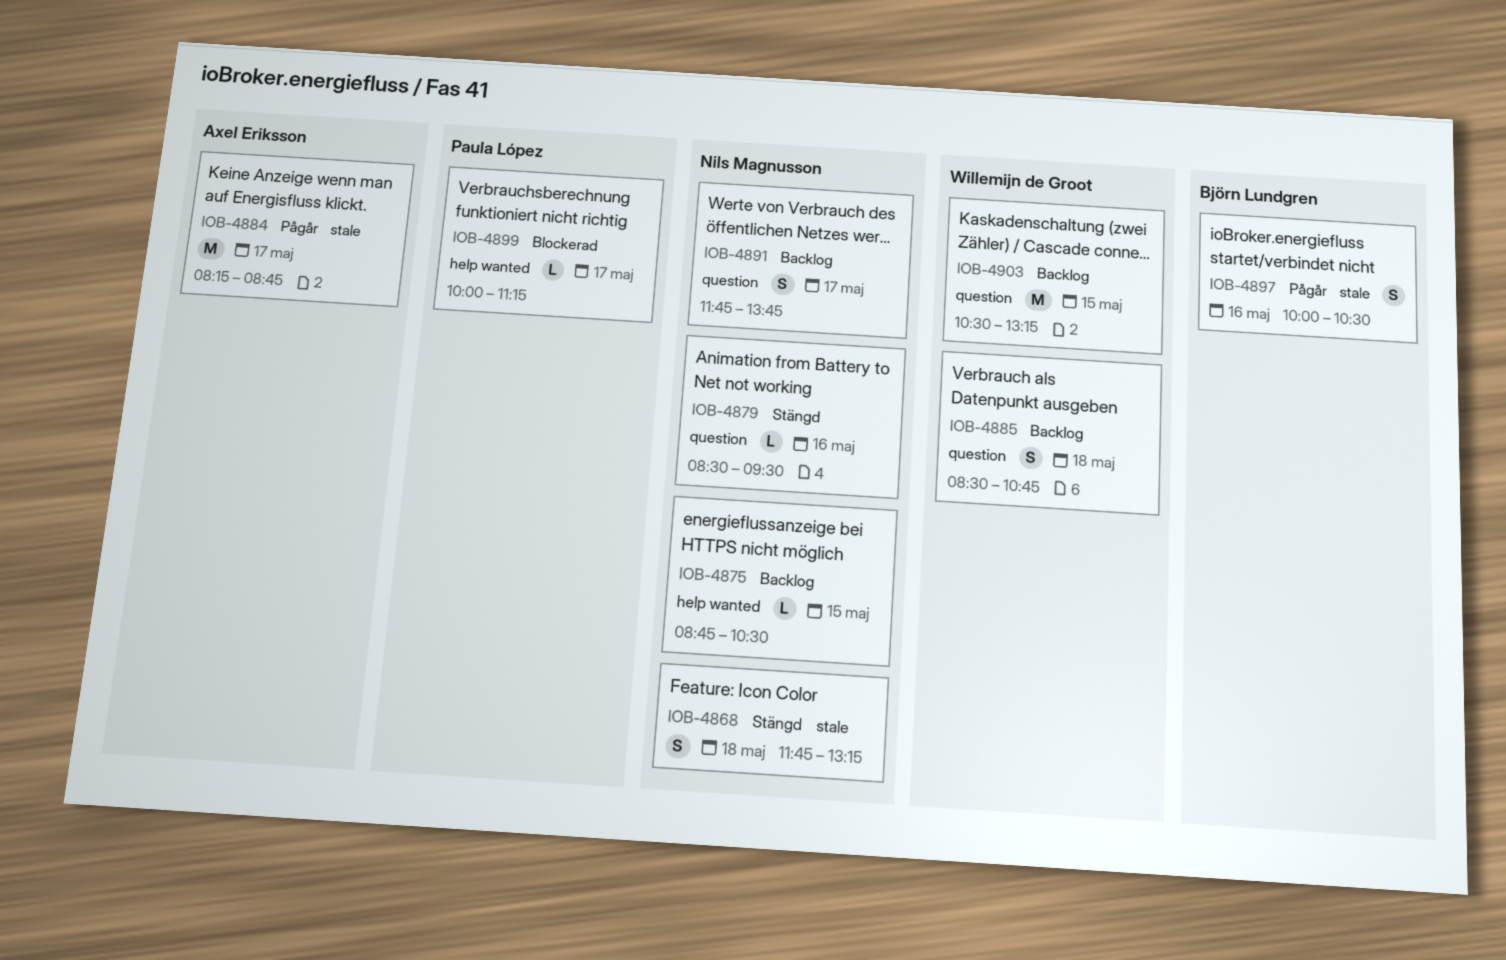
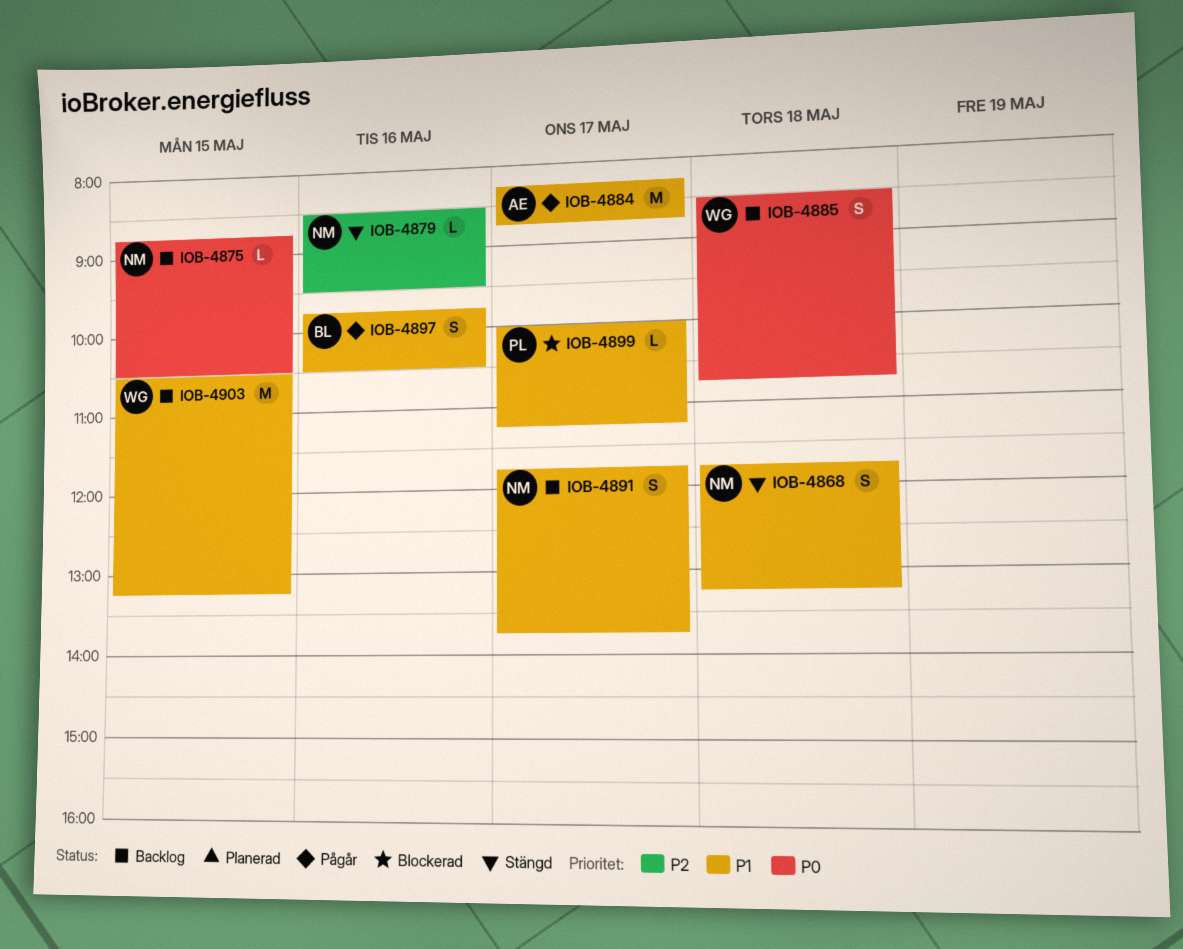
IOB-4897, begins: 10:00 -> 09:45

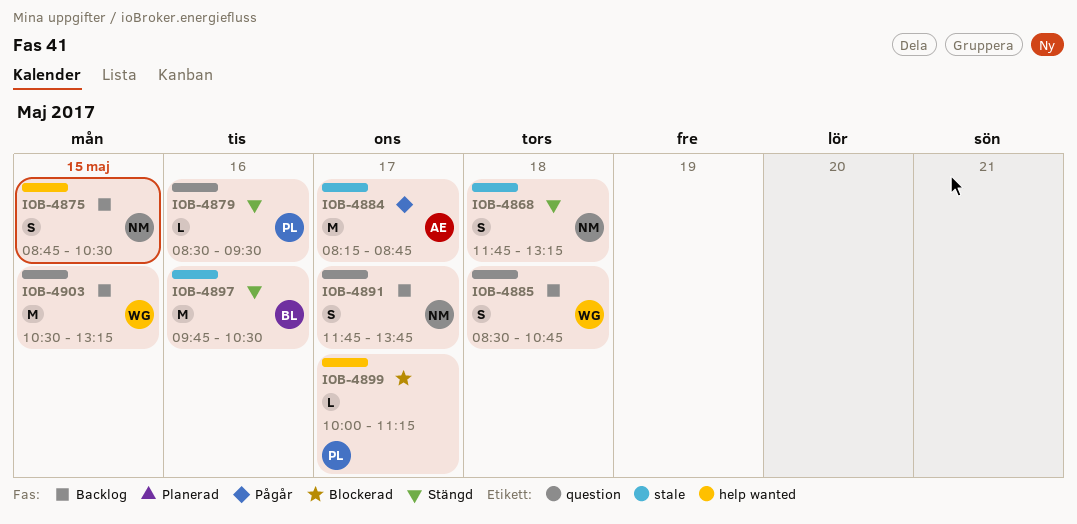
IOB-4875, estimate: L -> S
IOB-4879, owner: NM -> PL
IOB-4897, status: Pågår -> Stängd
IOB-4897, estimate: S -> M

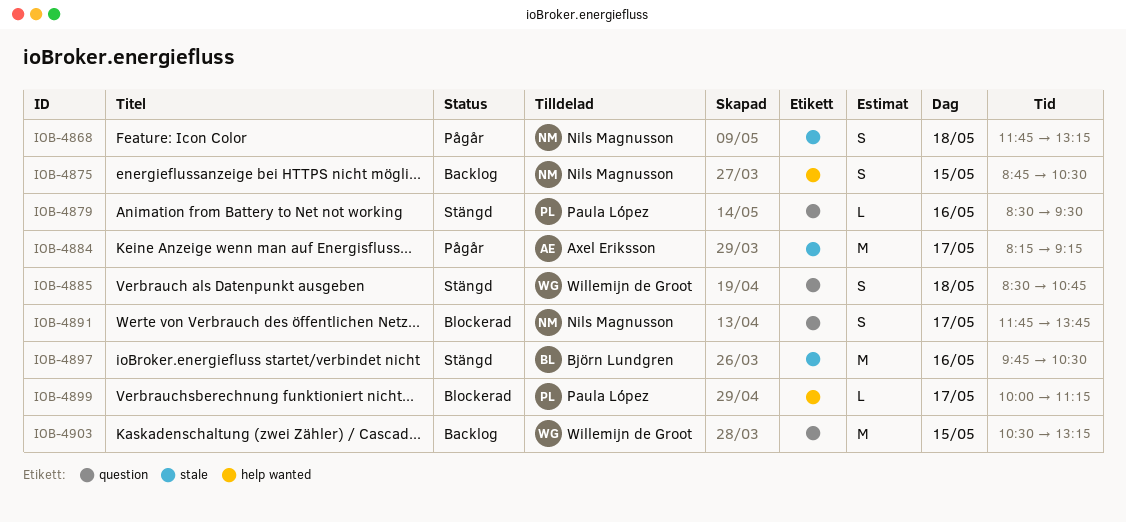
IOB-4868, status: Stängd -> Pågår
IOB-4884, ends: 08:45 -> 09:15
IOB-4885, status: Backlog -> Stängd
IOB-4891, status: Backlog -> Blockerad

